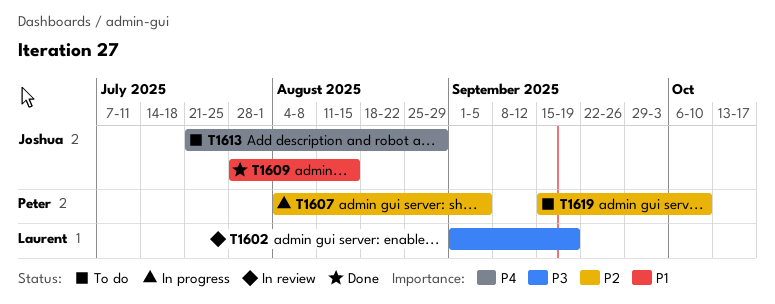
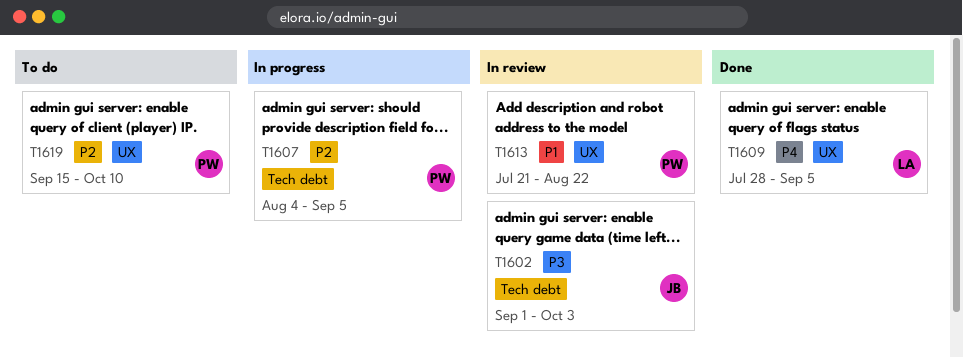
T1602, owner: Laurent -> Joshua
T1602, due: Sep 19 -> Oct 3
T1609, owner: Joshua -> Laurent
T1609, priority: P1 -> P4
T1609, due: Aug 15 -> Sep 5
T1613, status: To do -> In review
T1613, owner: Joshua -> Peter
T1613, priority: P4 -> P1
T1613, due: Aug 29 -> Aug 22

